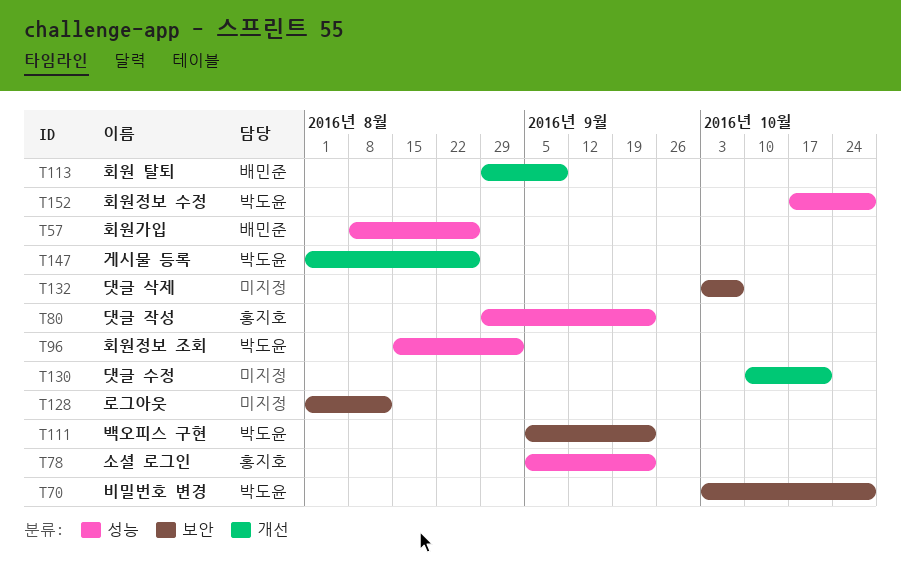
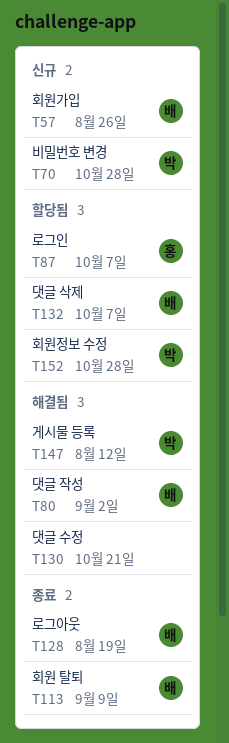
T78: present -> none
T80, owner: 홍지호 -> 배민준
T80, due: Sep 23 -> Sep 2
T87: none -> present
T96: present -> none
T111: present -> none
T128, owner: none -> 배민준
T128, due: Aug 12 -> Aug 19
T132, owner: none -> 배민준
T147, due: Aug 26 -> Aug 12

